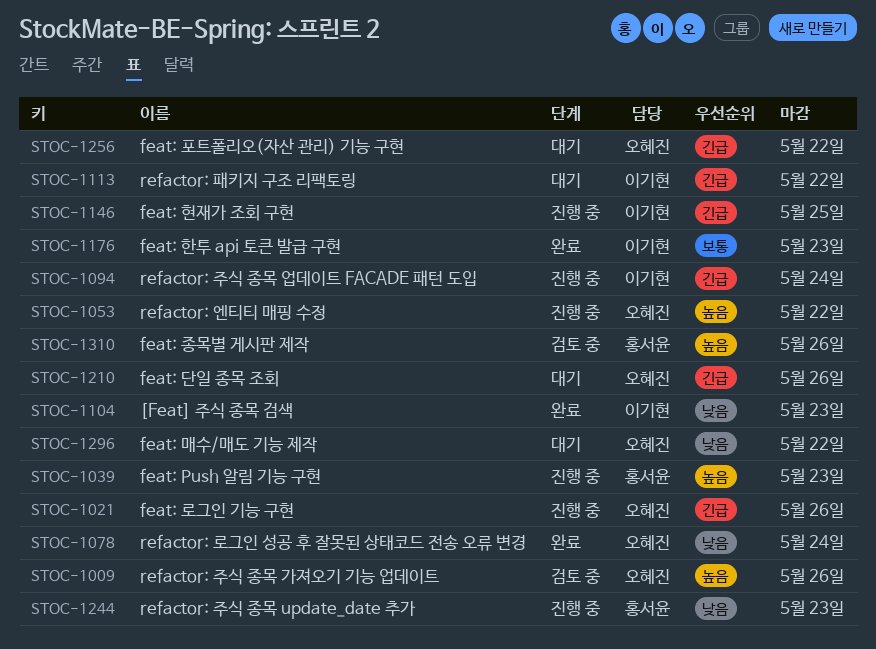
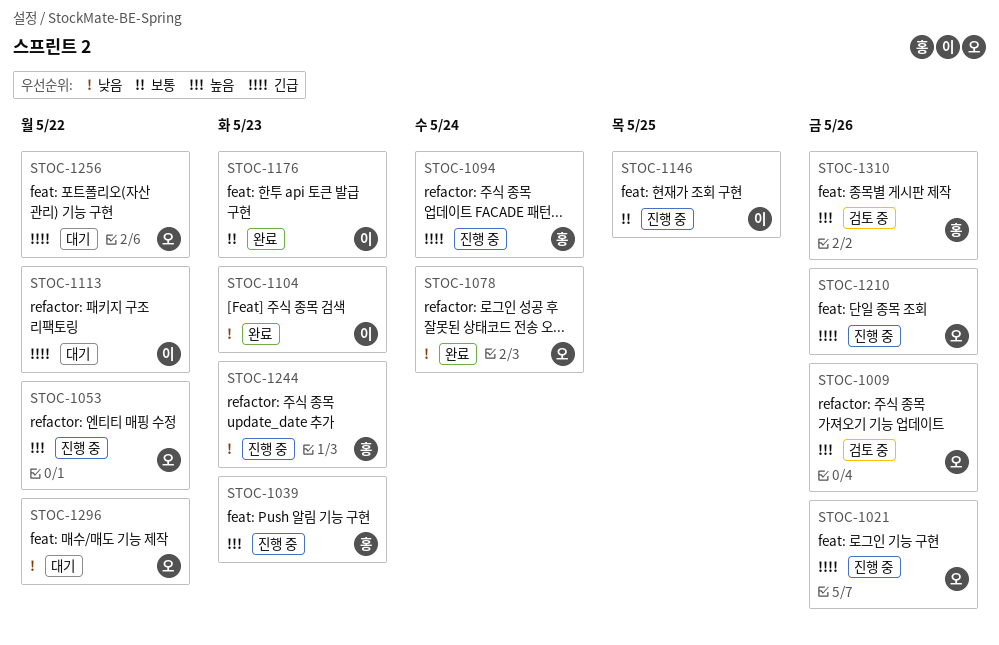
STOC-1094, owner: 이기현 -> 홍서윤
STOC-1146, priority: 긴급 -> 보통
STOC-1210, status: 대기 -> 진행 중

